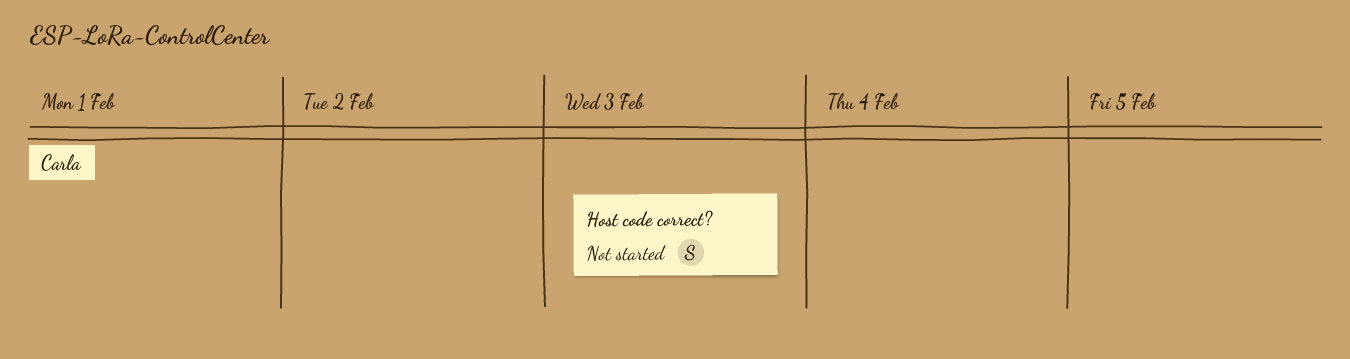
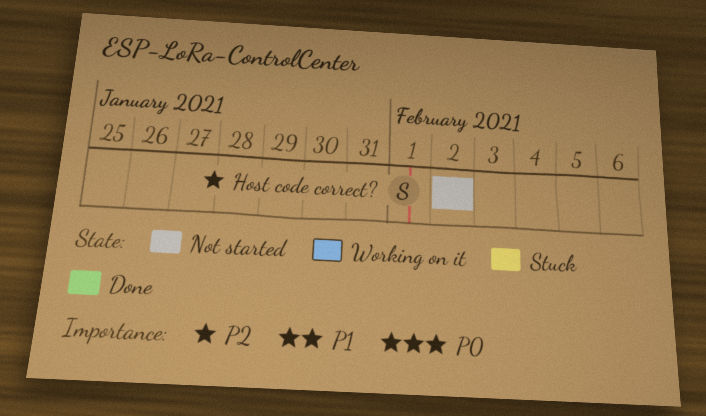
Host code correct?, due: Feb 3 -> Feb 2

